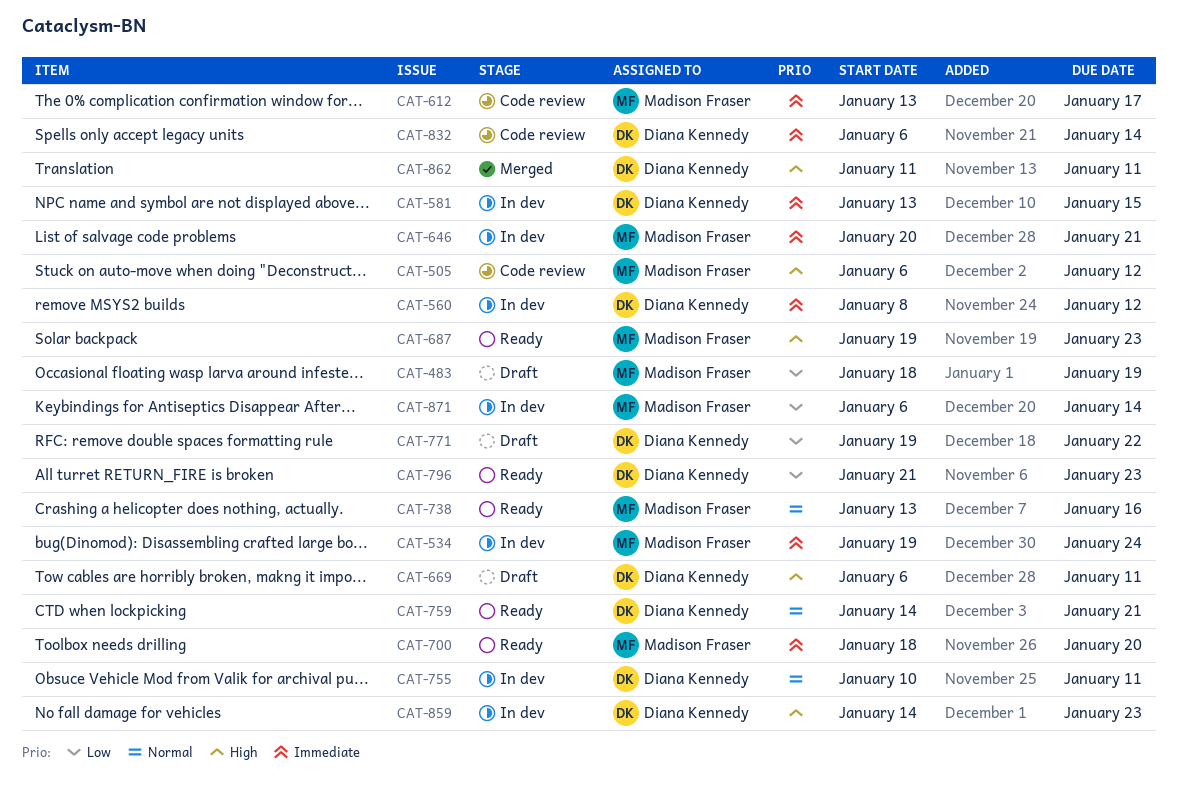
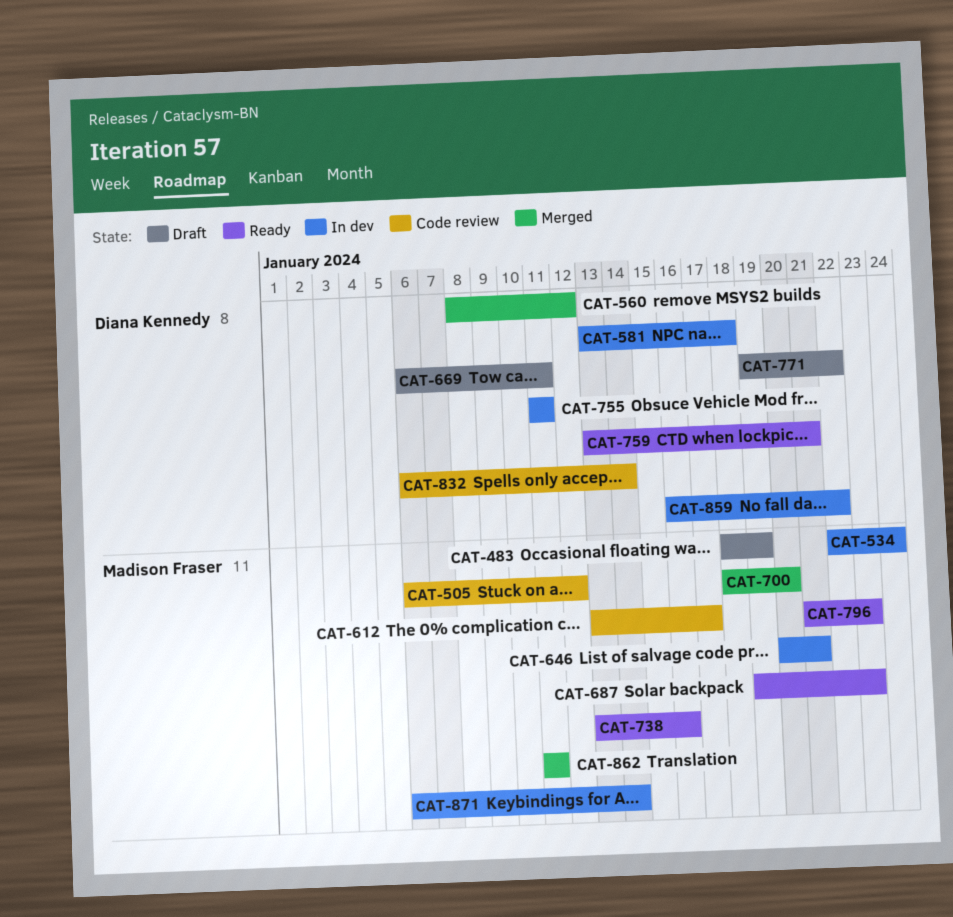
CAT-534, start: Jan 19 -> Jan 22
CAT-560, status: In dev -> Merged
CAT-581, due: Jan 15 -> Jan 18
CAT-700, status: Ready -> Merged
CAT-755, start: Jan 10 -> Jan 11
CAT-759, start: Jan 14 -> Jan 13
CAT-796, owner: Diana Kennedy -> Madison Fraser
CAT-859, start: Jan 14 -> Jan 16
CAT-859, due: Jan 23 -> Jan 22
CAT-862, owner: Diana Kennedy -> Madison Fraser

